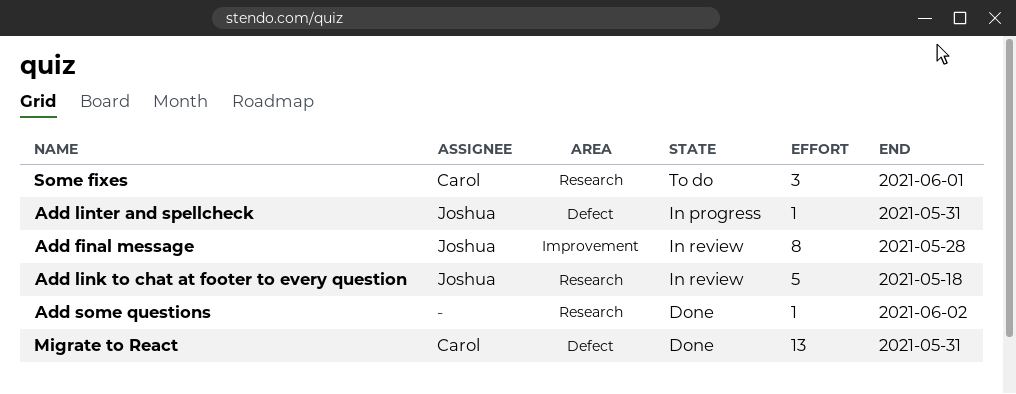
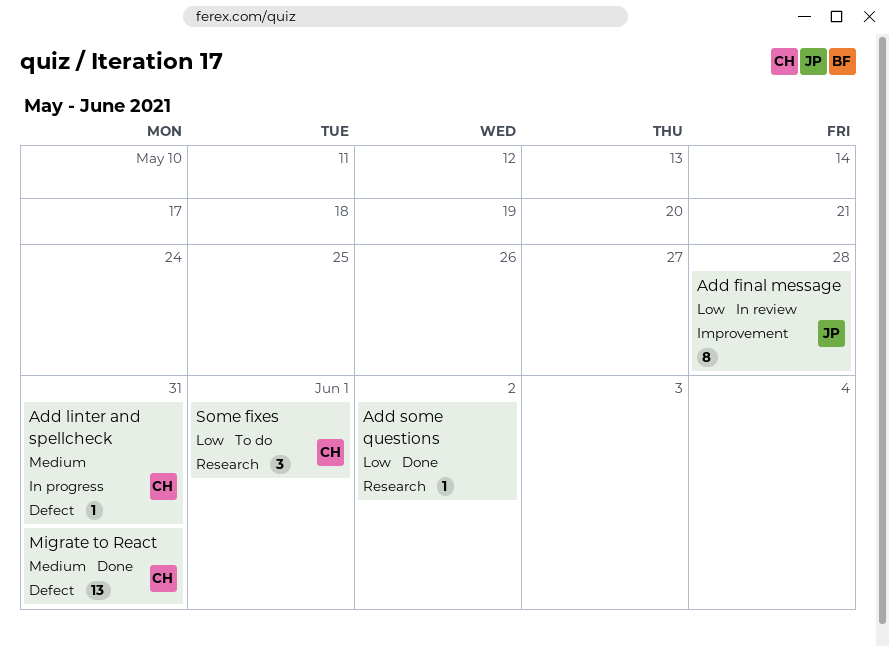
Add link to chat at footer to every question: present -> none
Add linter and spellcheck, owner: Joshua -> Carol

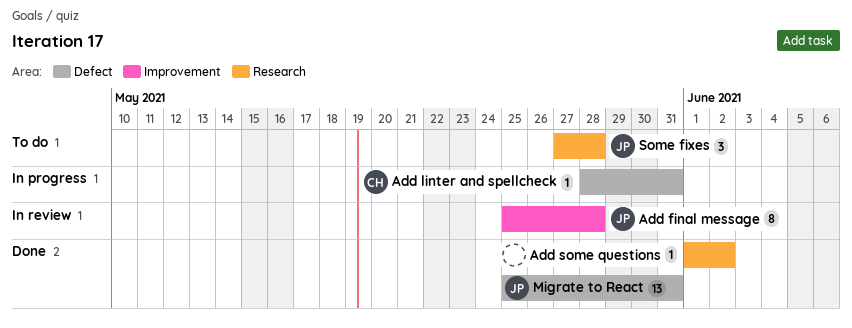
Migrate to React, owner: CH -> JP
Some fixes, owner: CH -> JP
Some fixes, due: Jun 1 -> May 28

